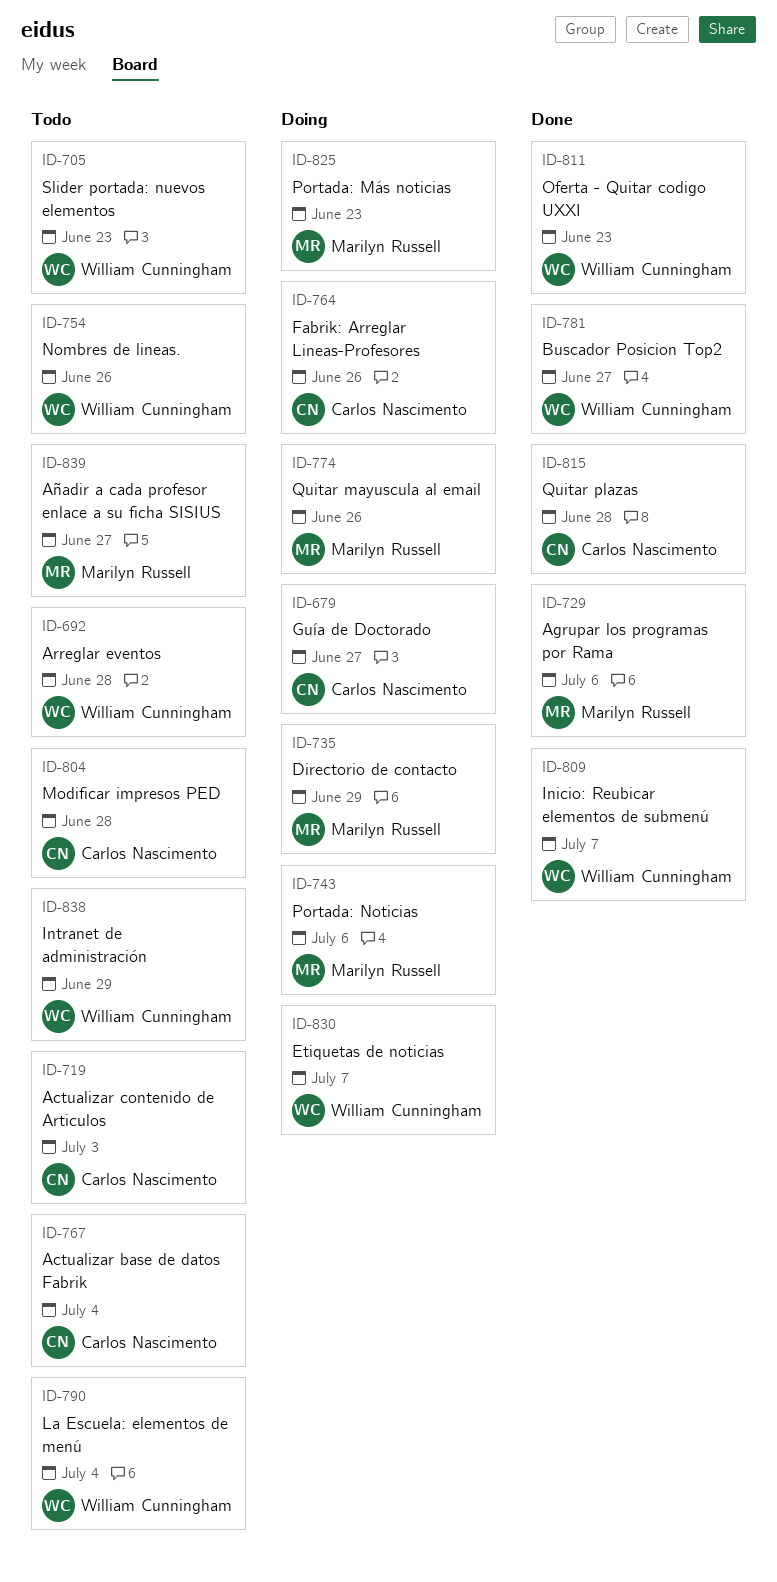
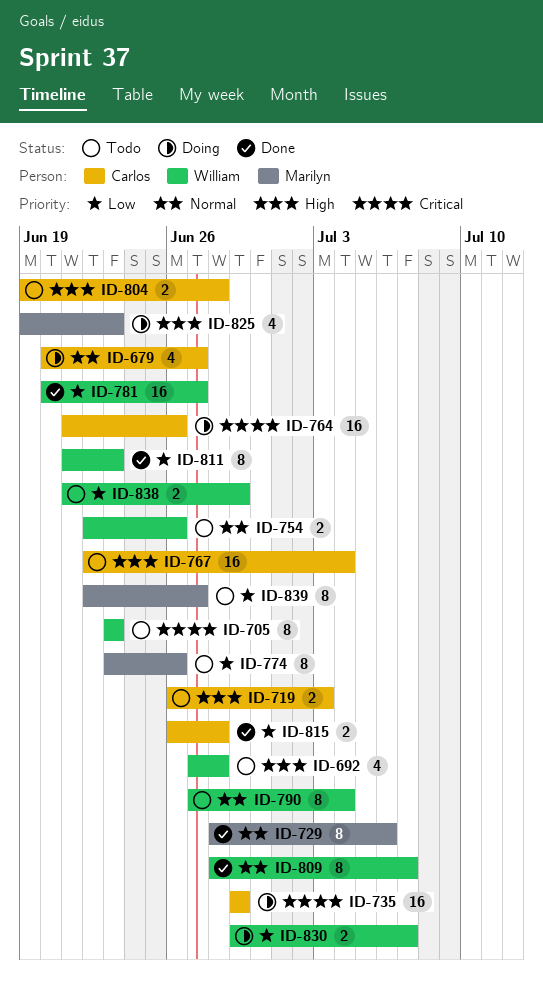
ID-735, owner: Marilyn Russell -> Carlos Nascimento
ID-743: present -> none
ID-774, status: Doing -> Todo

